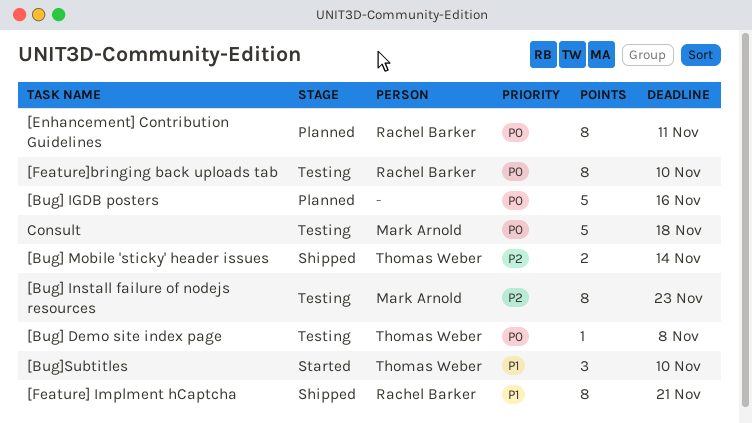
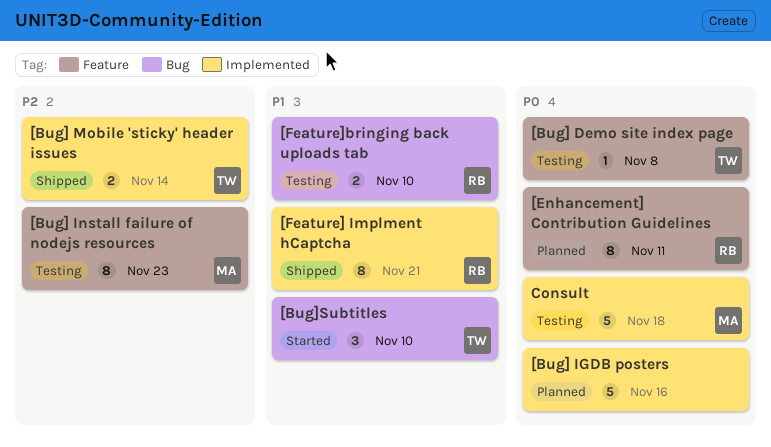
[Feature]bringing back uploads tab, priority: P0 -> P1
[Feature]bringing back uploads tab, estimate: 8 -> 2

